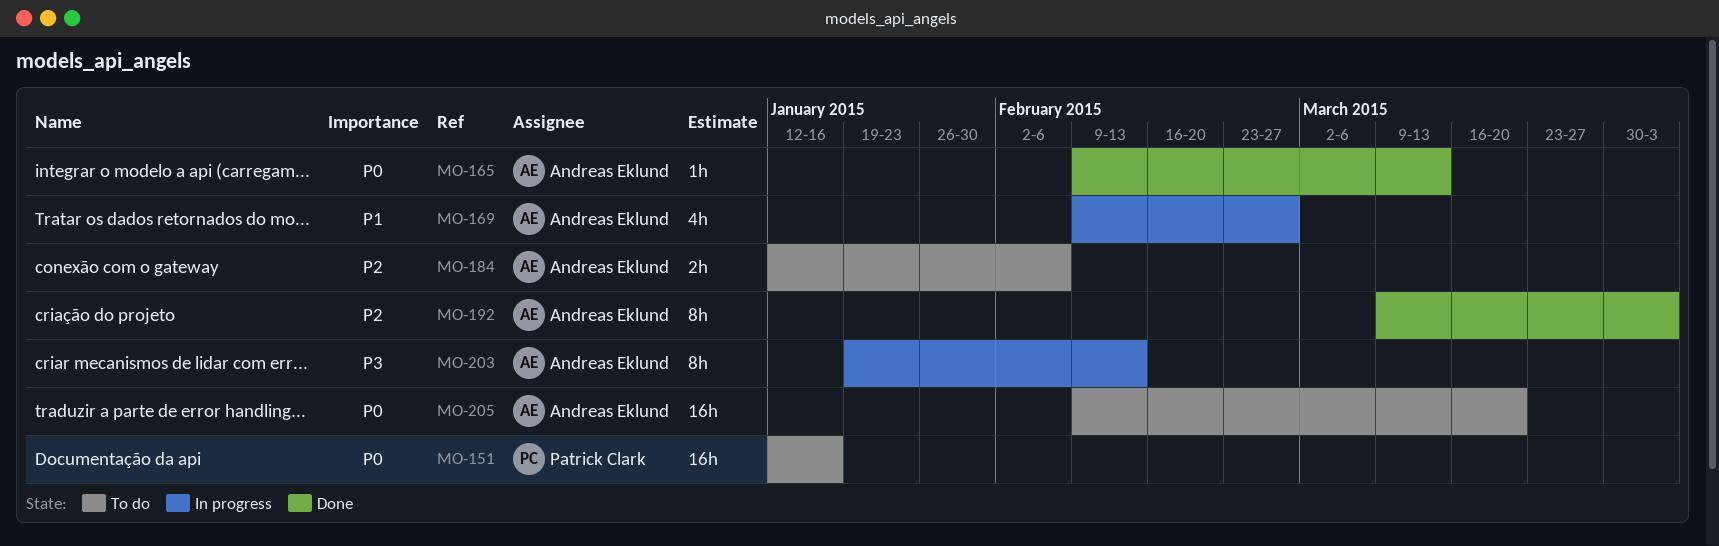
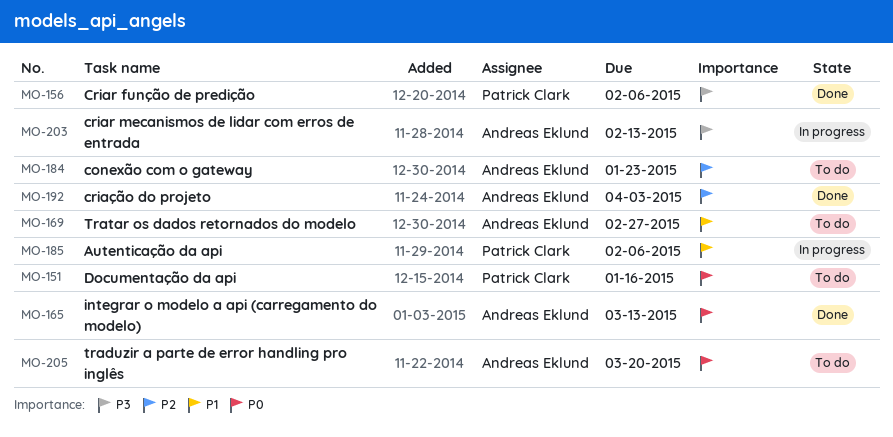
MO-156: none -> present
MO-169, status: In progress -> To do
MO-184, due: Feb 6 -> Jan 23
MO-185: none -> present

